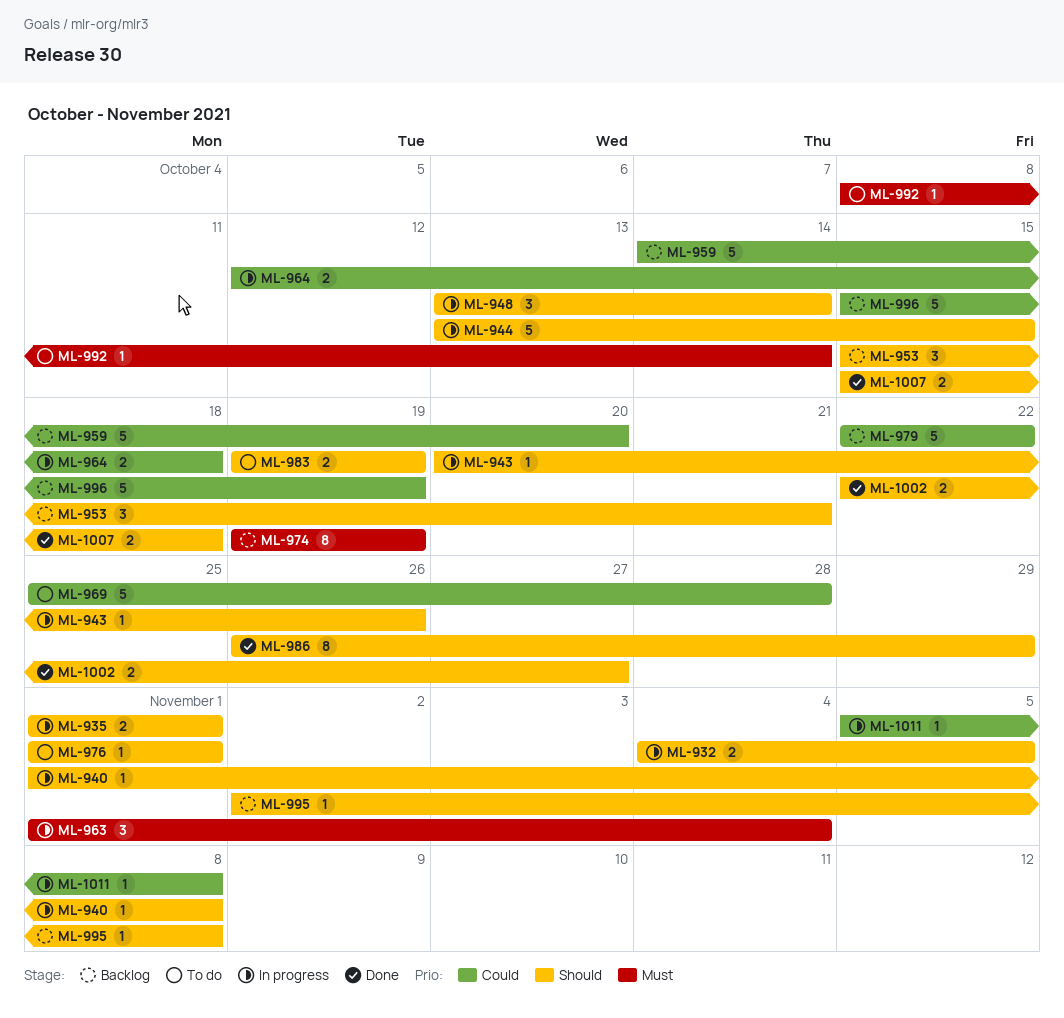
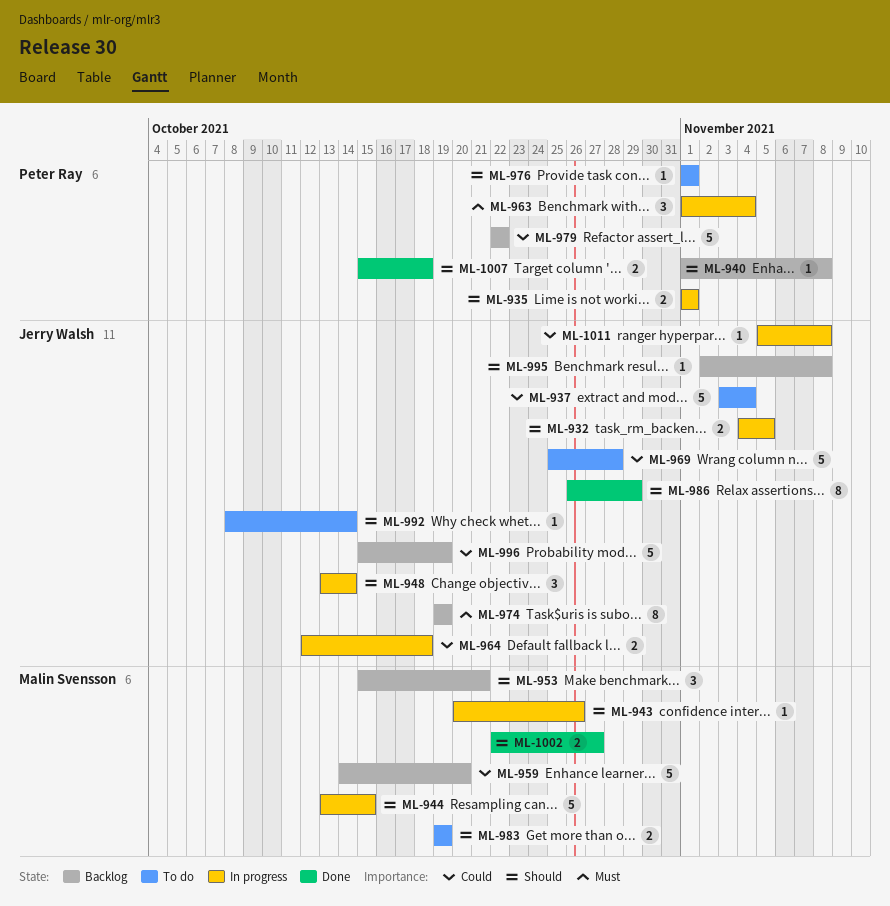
ML-937: none -> present
ML-940, status: In progress -> Backlog
ML-992, priority: Must -> Should

